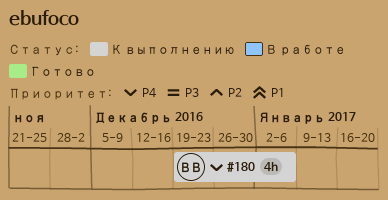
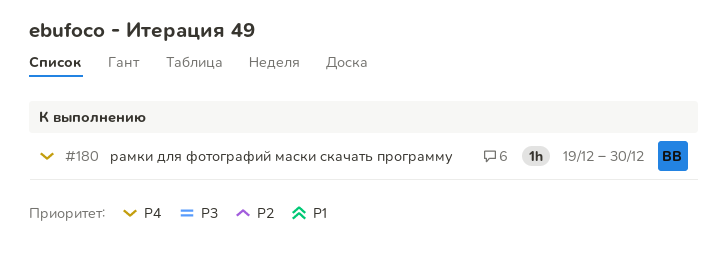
#180, estimate: 4h -> 1h
#180, due: Jan 6 -> Dec 30

